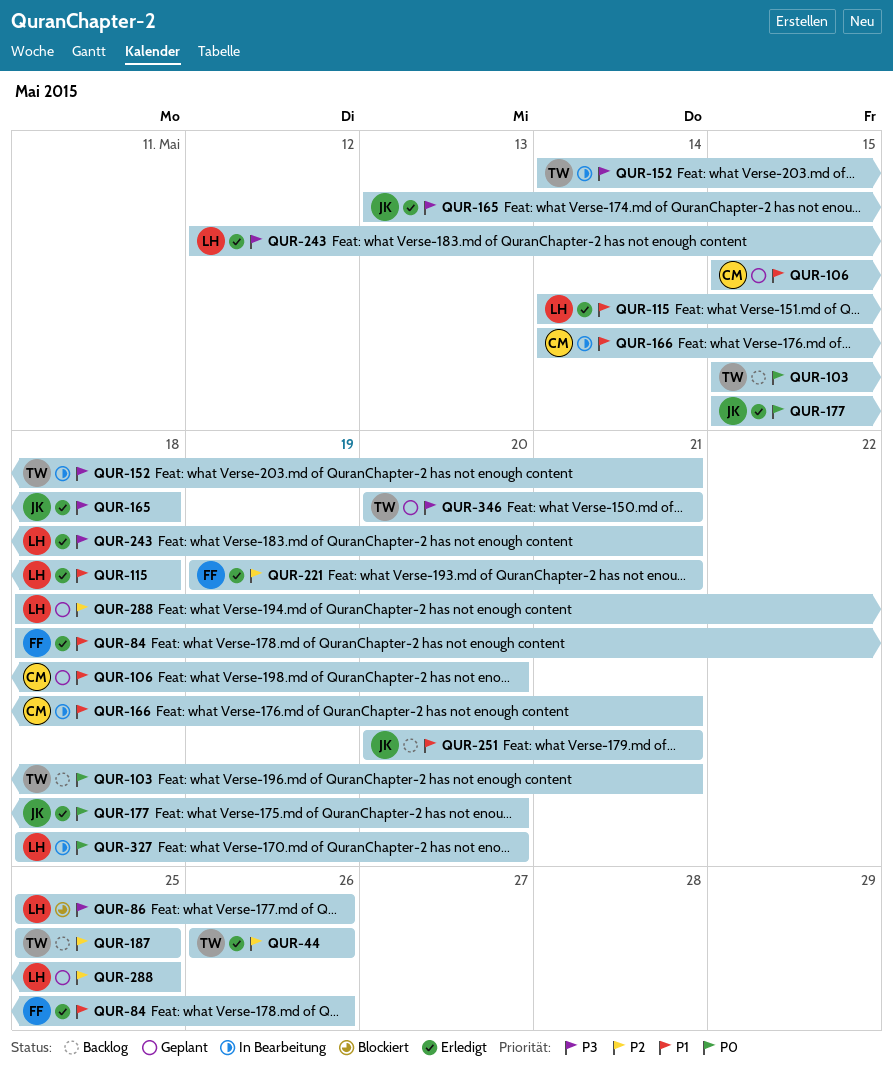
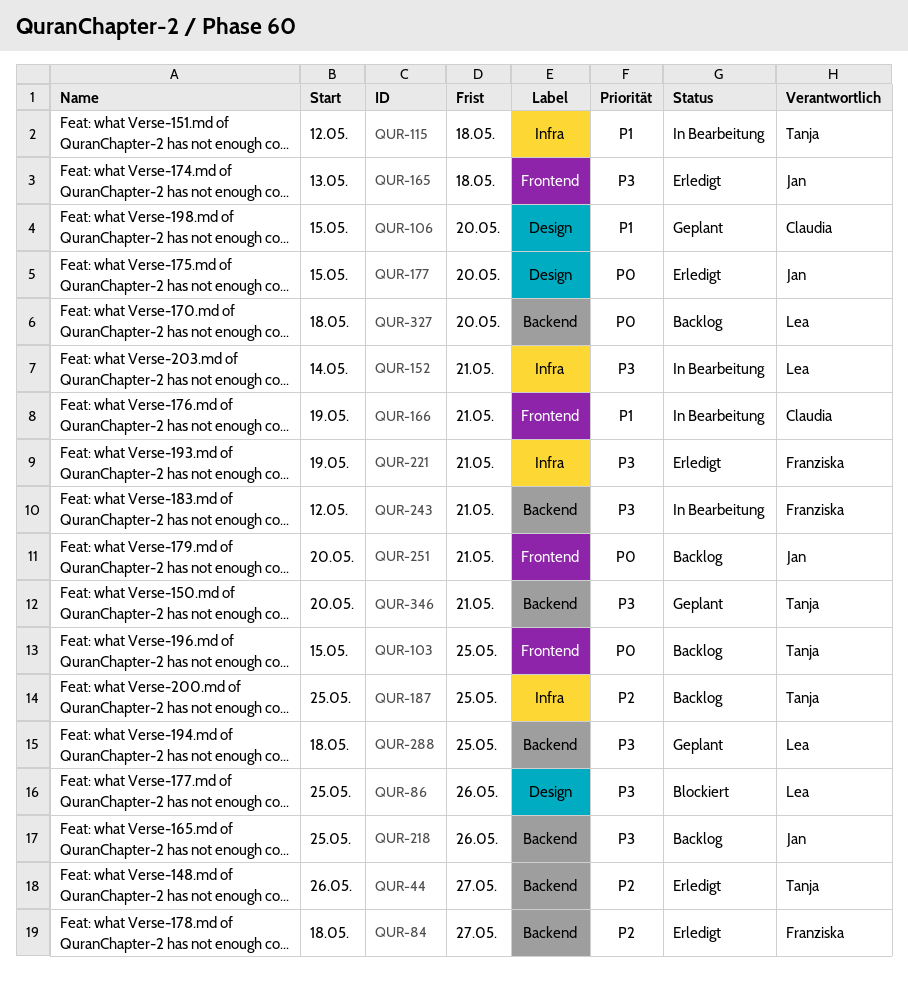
QUR-44, due: May 26 -> May 27
QUR-84, priority: P1 -> P2
QUR-84, due: May 26 -> May 27
QUR-103, due: May 21 -> May 25
QUR-115, status: Erledigt -> In Bearbeitung
QUR-115, owner: Lea -> Tanja
QUR-115, start: May 14 -> May 12
QUR-152, owner: Tanja -> Lea
QUR-166, start: May 14 -> May 19
QUR-218: none -> present
QUR-221, priority: P2 -> P3
QUR-243, status: Erledigt -> In Bearbeitung
QUR-243, owner: Lea -> Franziska
QUR-251, priority: P1 -> P0
QUR-288, priority: P2 -> P3
QUR-327, status: In Bearbeitung -> Backlog

